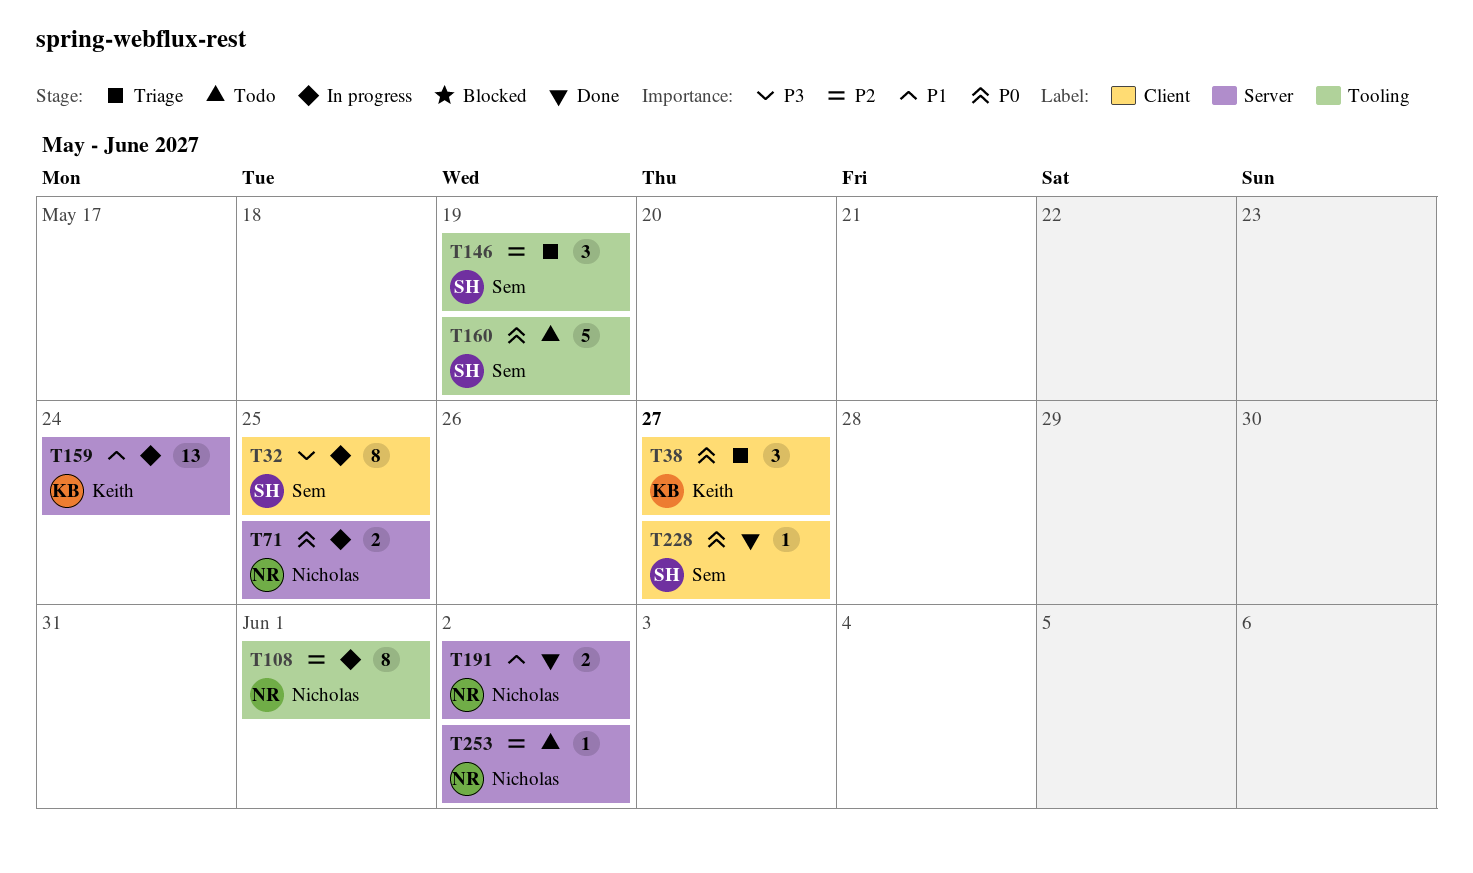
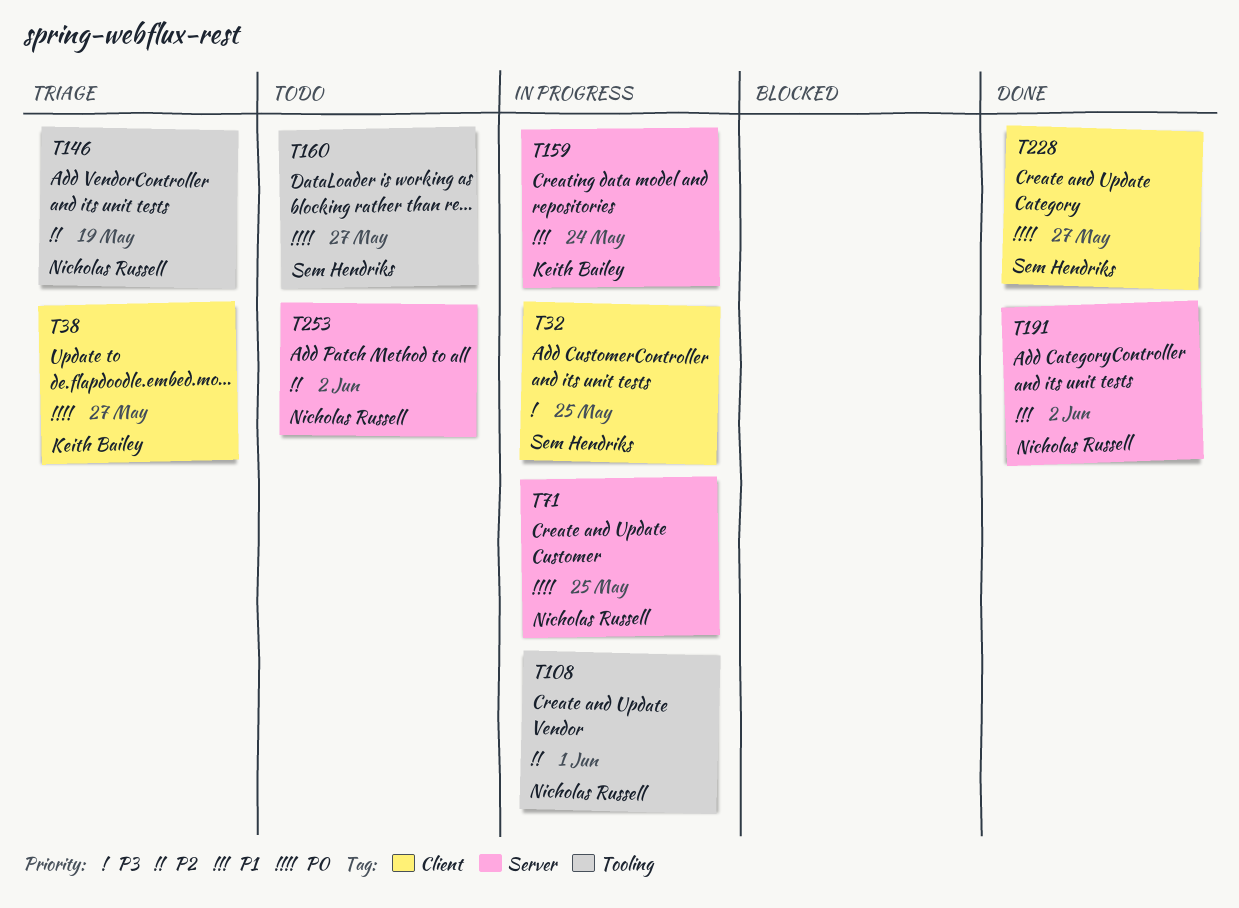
T146, owner: Sem Hendriks -> Nicholas Russell
T160, due: May 19 -> May 27

